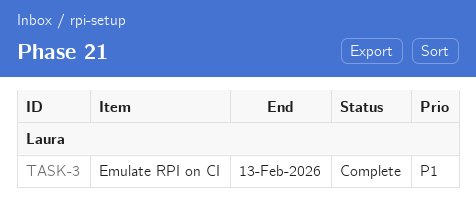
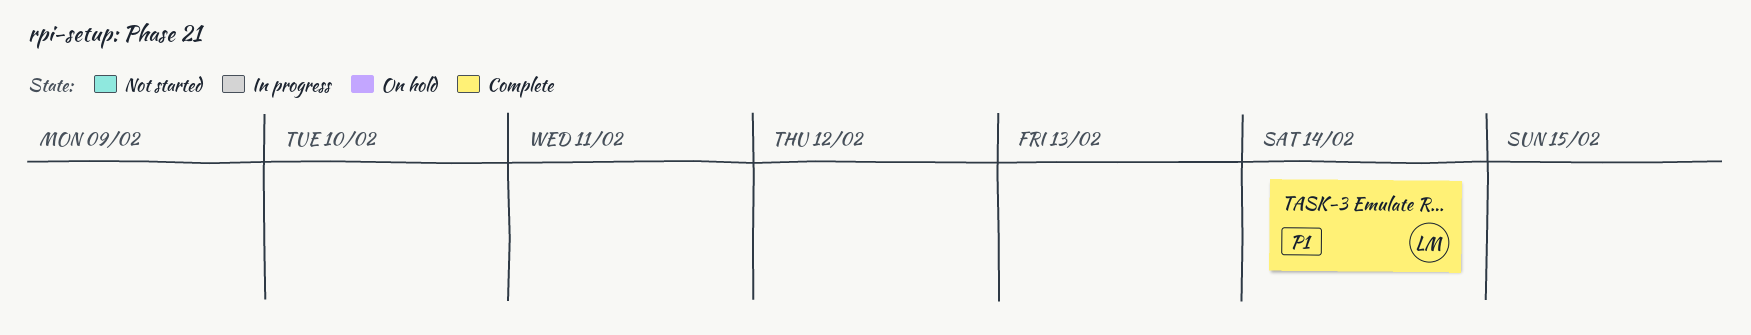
TASK-3, due: Feb 13 -> Feb 14

